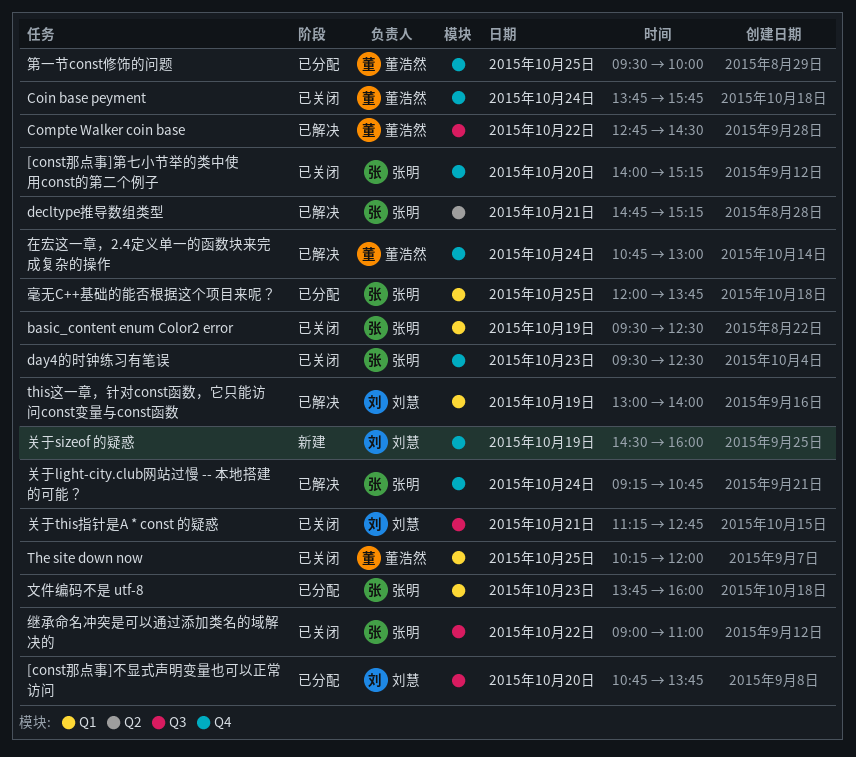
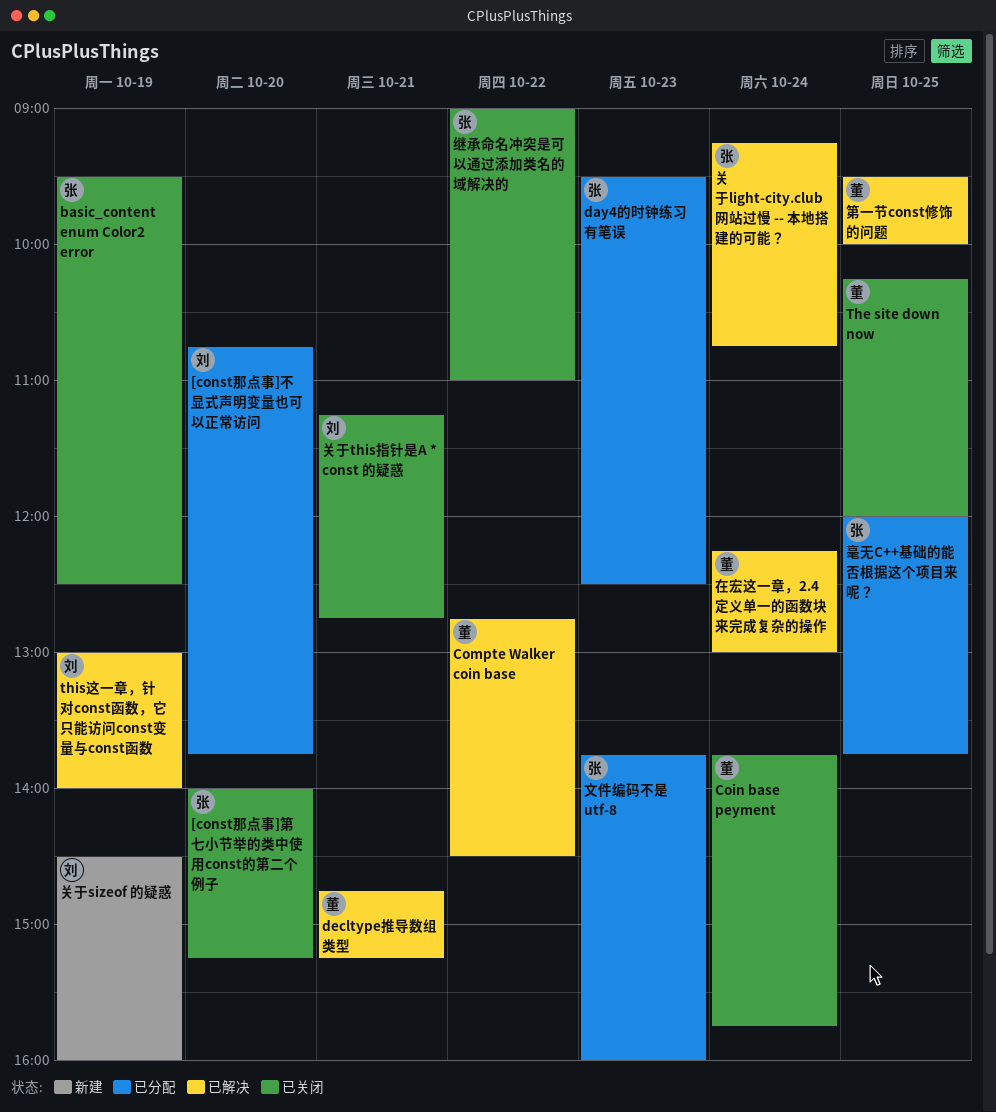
day4的时钟练习有笔误, status: 已关闭 -> 已分配
decltype推导数组类型, owner: 张明 -> 董浩然
在宏这一章，2.4定义单一的函数块来完成复杂的操作, begins: 10:45 -> 12:15
第一节const修饰的问题, status: 已分配 -> 已解决

